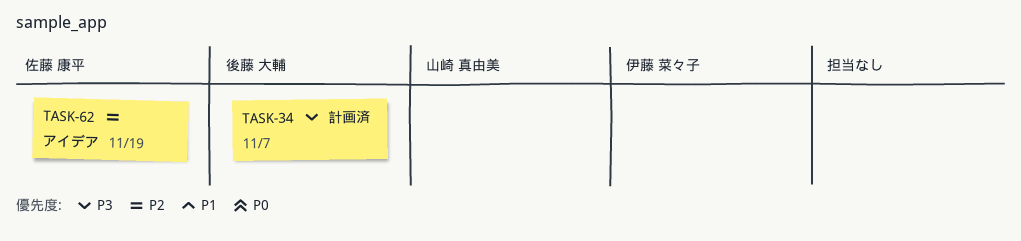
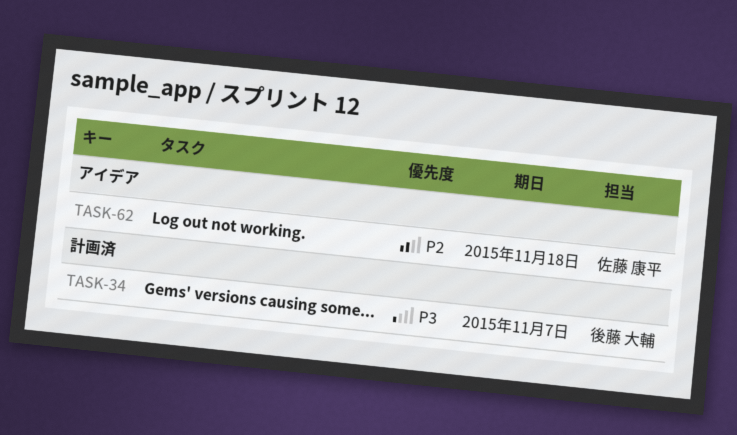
TASK-62, due: Nov 19 -> Nov 18

